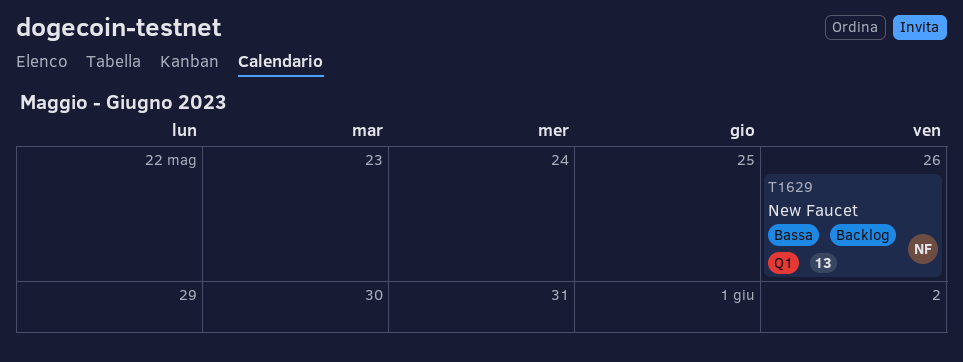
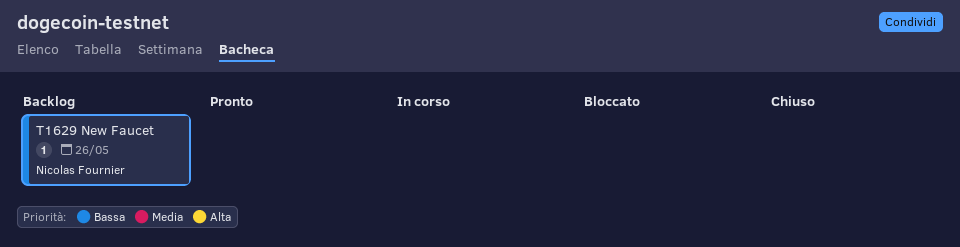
T1629, estimate: 13 -> 1

